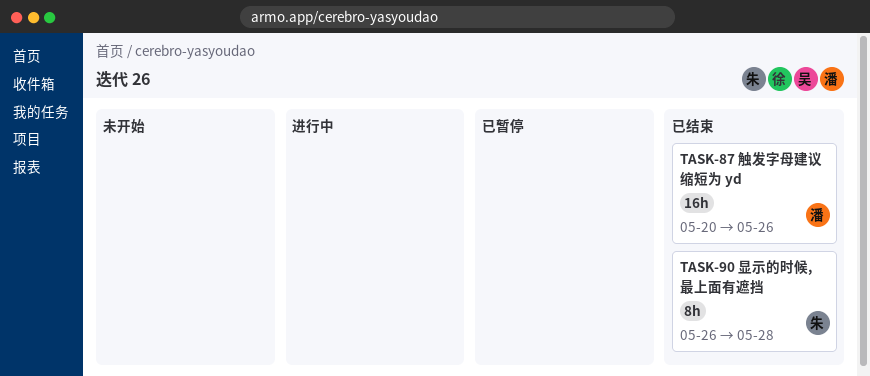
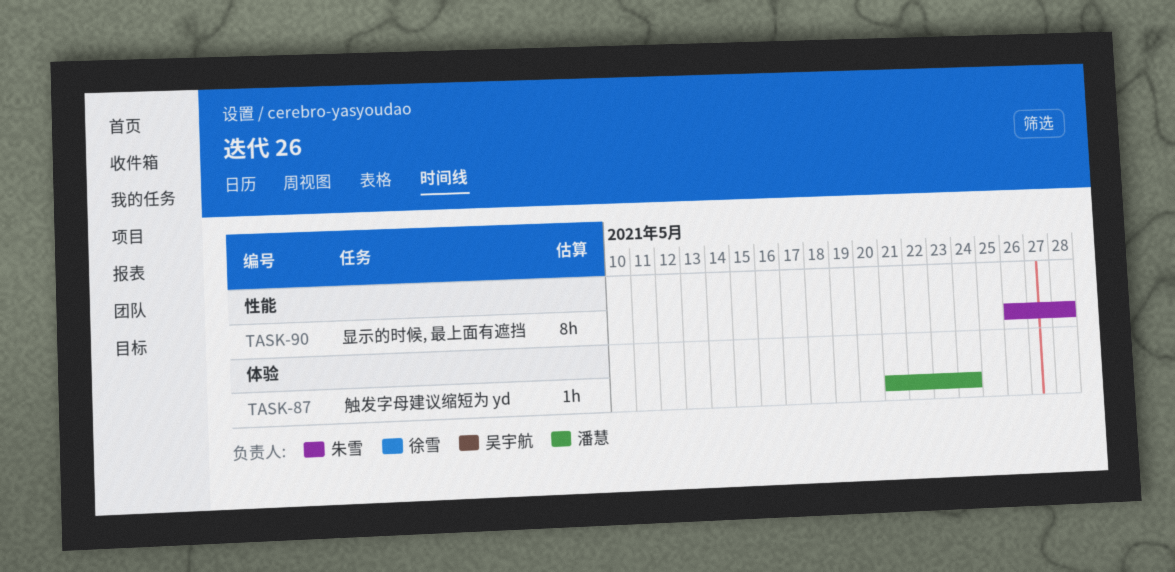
TASK-87, estimate: 16h -> 1h
TASK-87, start: May 20 -> May 21
TASK-87, due: May 26 -> May 24

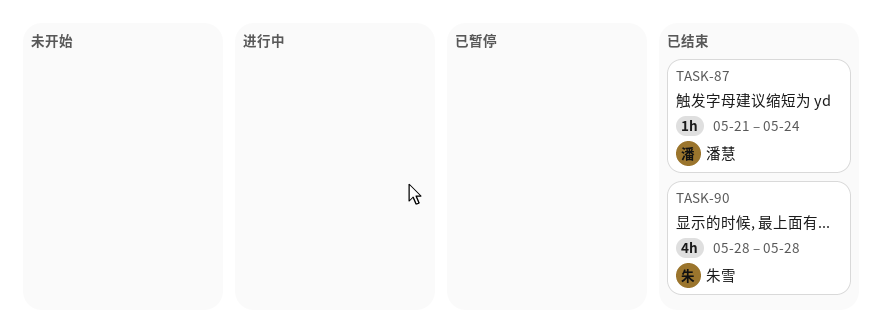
TASK-90, estimate: 8h -> 4h
TASK-90, start: May 26 -> May 28

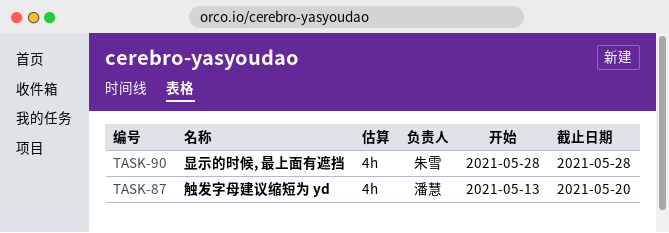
TASK-87, estimate: 1h -> 4h
TASK-87, start: May 21 -> May 13
TASK-87, due: May 24 -> May 20

